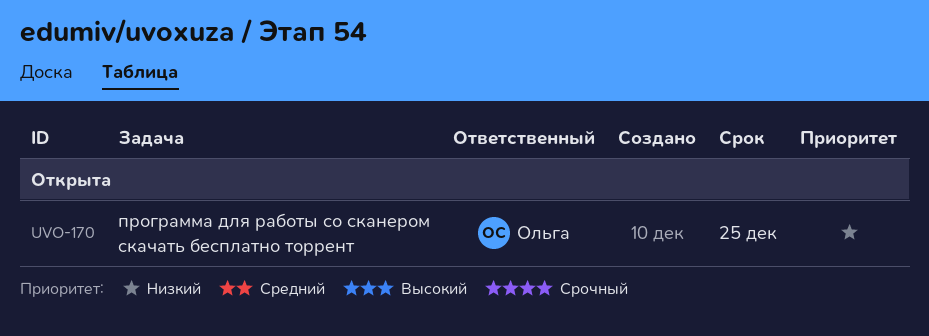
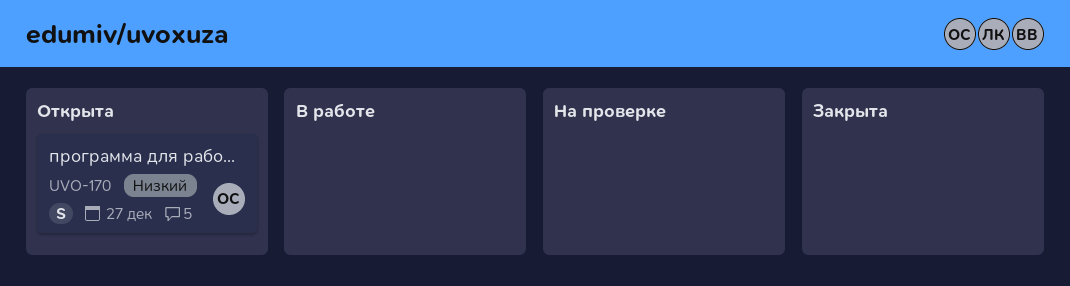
UVO-170, due: Dec 25 -> Dec 27

